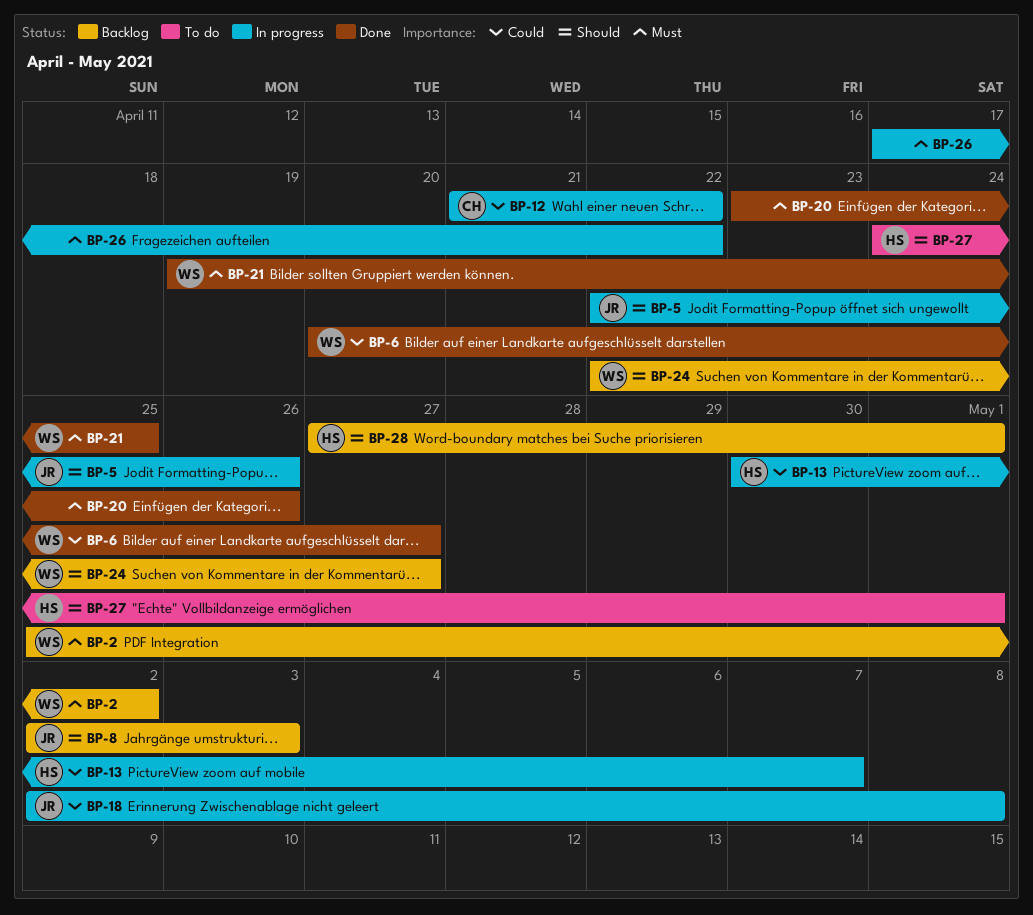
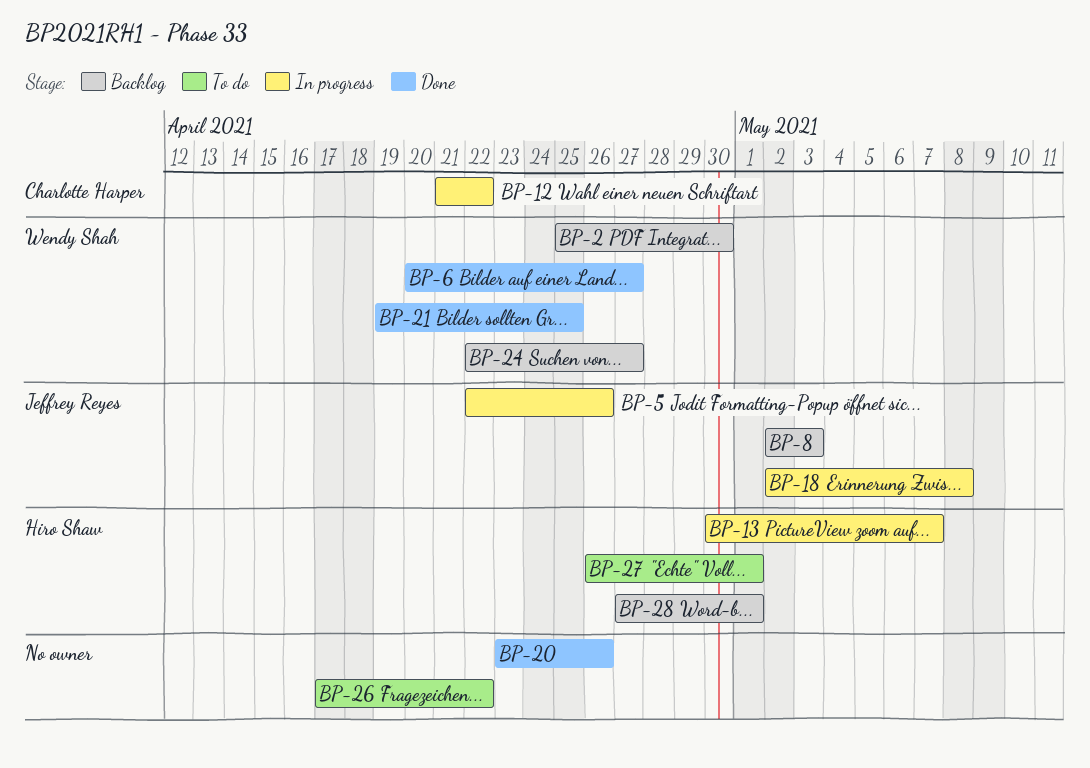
BP-2, due: May 2 -> Apr 30
BP-26, status: In progress -> To do
BP-27, start: Apr 24 -> Apr 26

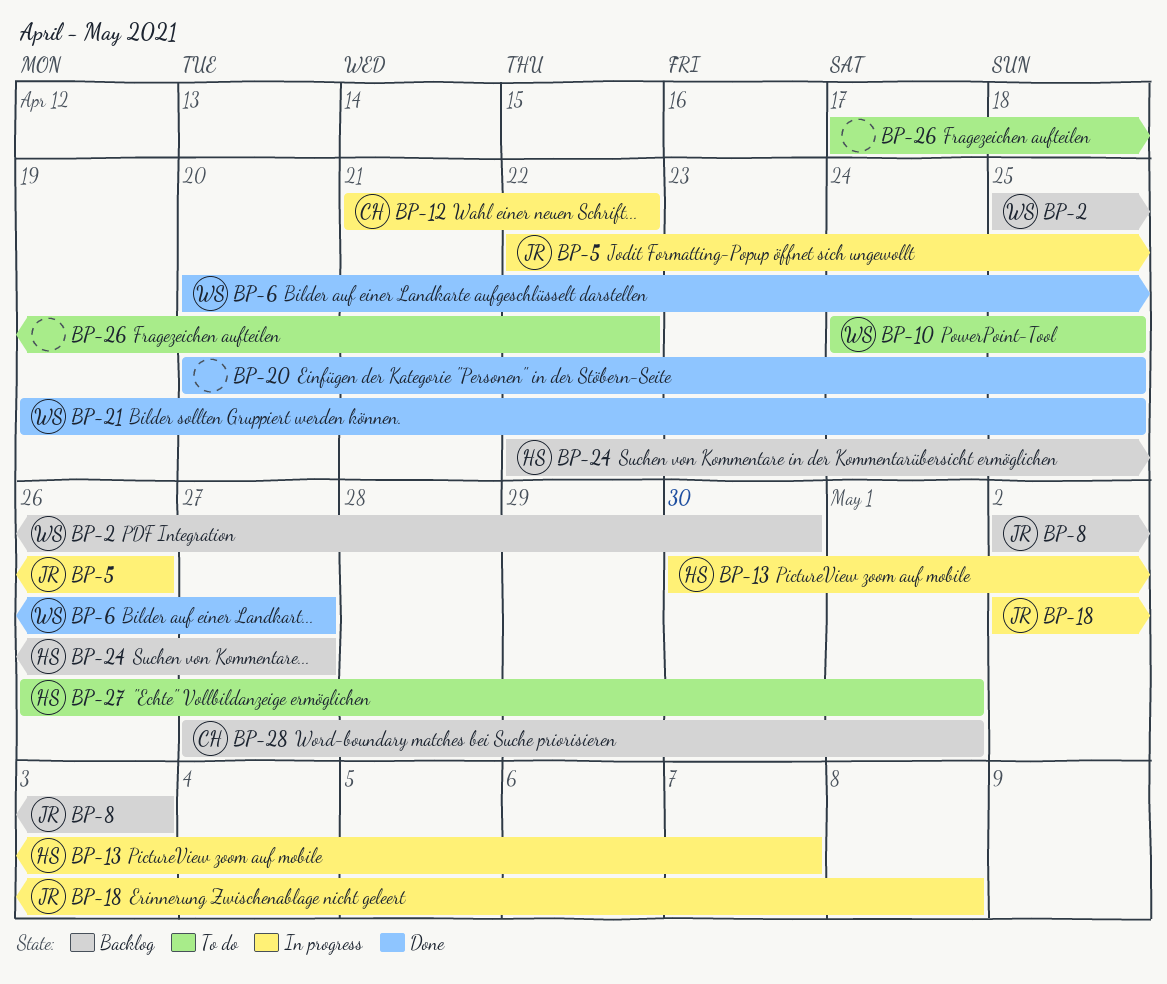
BP-10: none -> present
BP-20, start: Apr 23 -> Apr 20
BP-20, due: Apr 26 -> Apr 25
BP-24, owner: Wendy Shah -> Hiro Shaw
BP-28, owner: Hiro Shaw -> Charlotte Harper

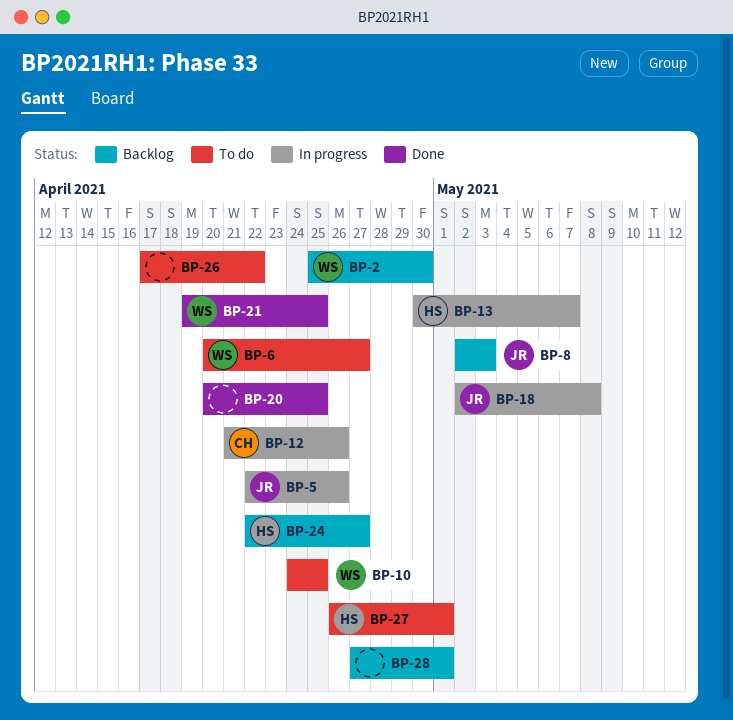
BP-6, status: Done -> To do
BP-12, due: Apr 22 -> Apr 26
BP-28, owner: CH -> none

